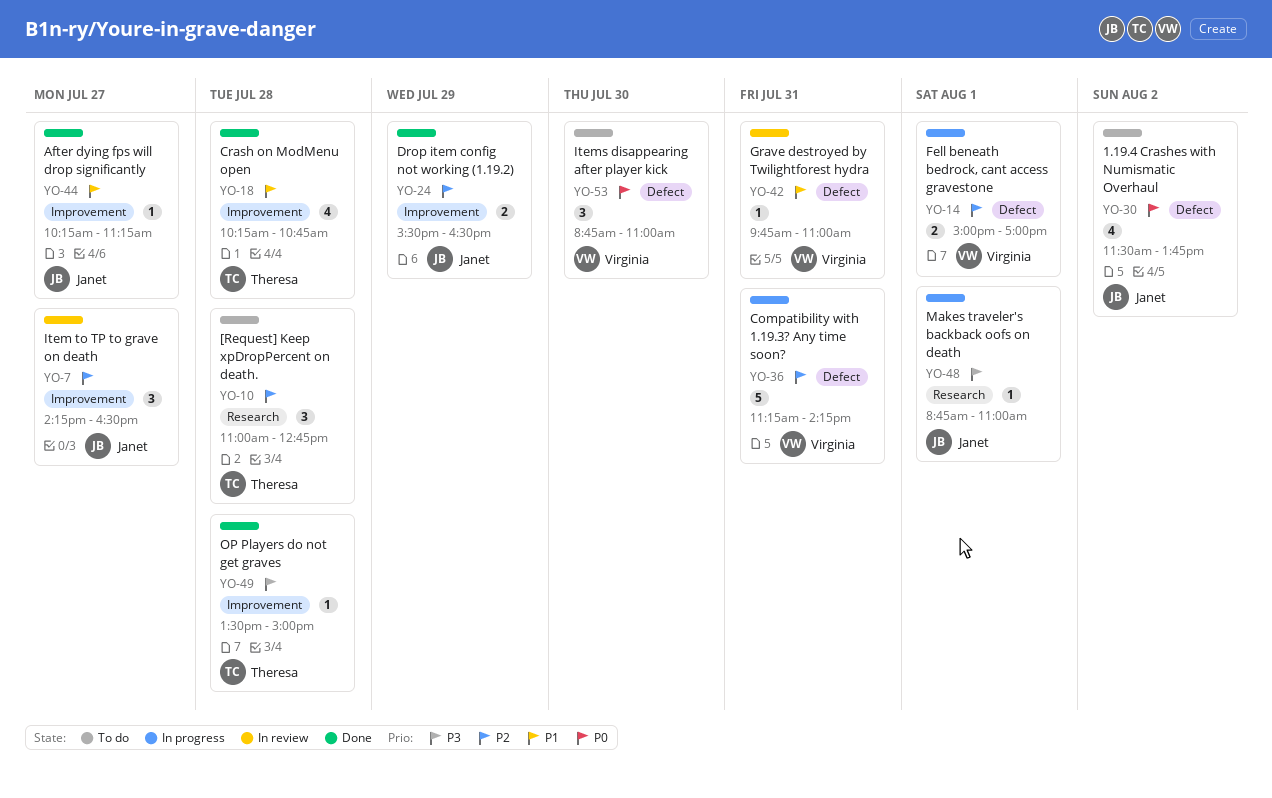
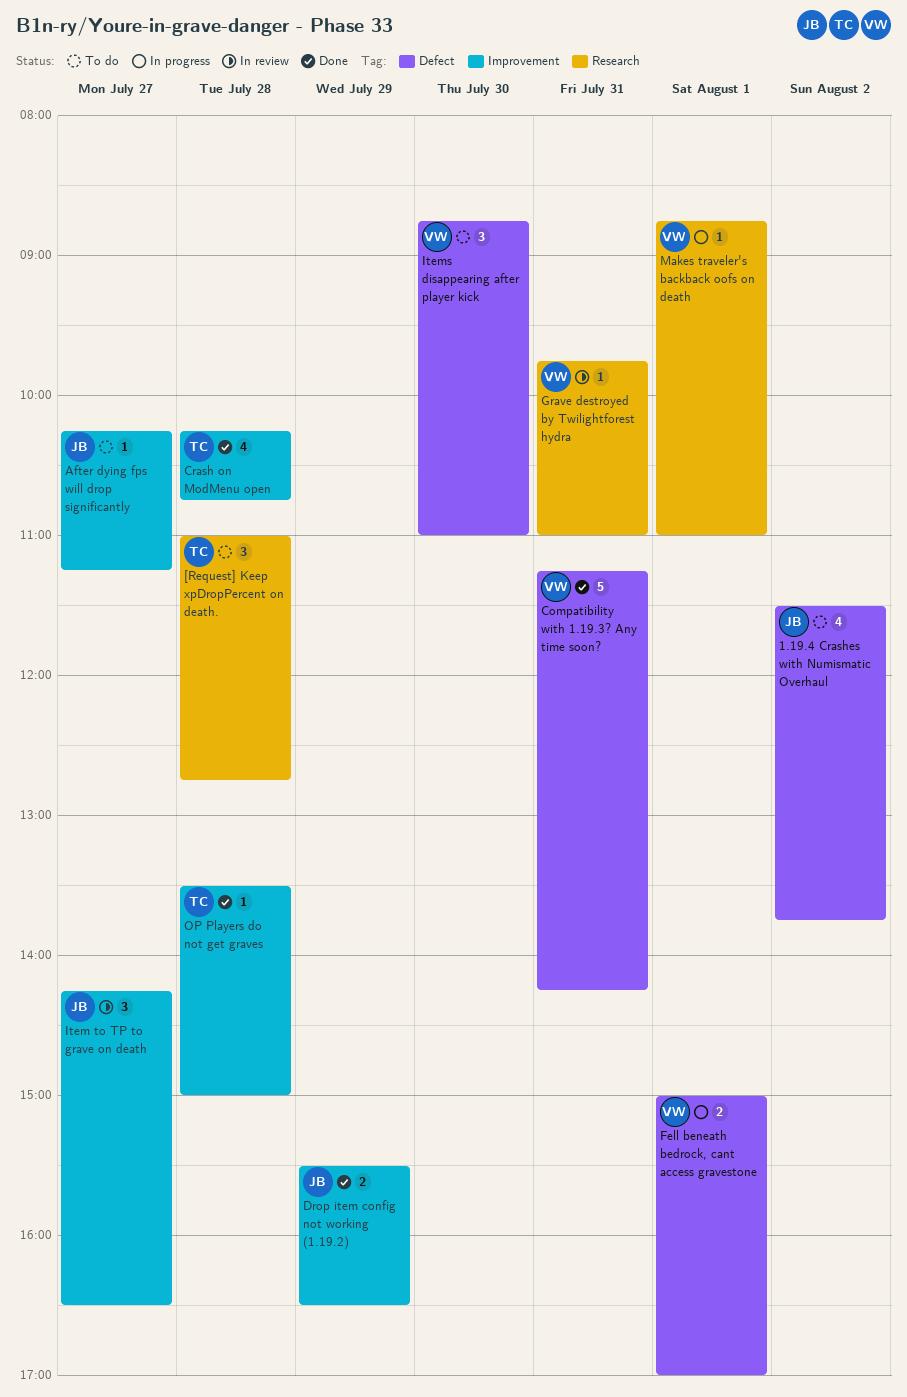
After dying fps will drop significantly, status: Done -> To do
Compatibility with 1.19.3? Any time soon?, status: In progress -> Done
Grave destroyed by Twilightforest hydra, label: Defect -> Research
Makes traveler's backback oofs on death, owner: Janet -> Virginia

